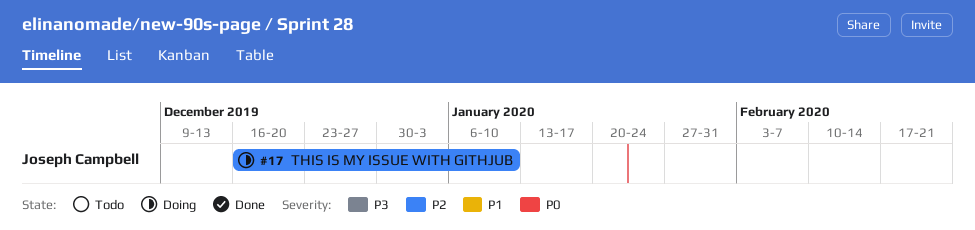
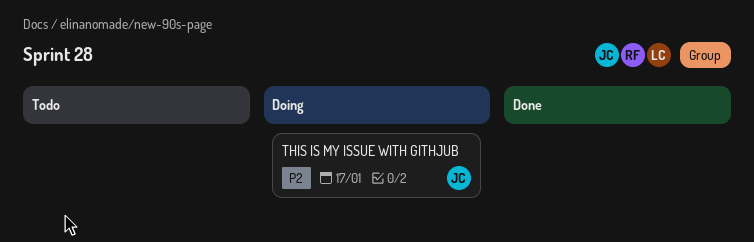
THIS IS MY ISSUE WITH GITHJUB, due: Jan 10 -> Jan 17

